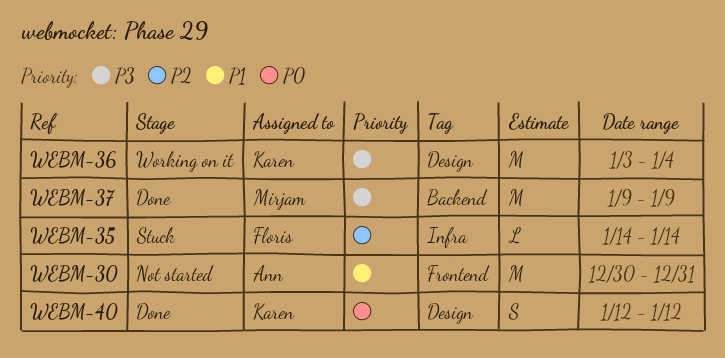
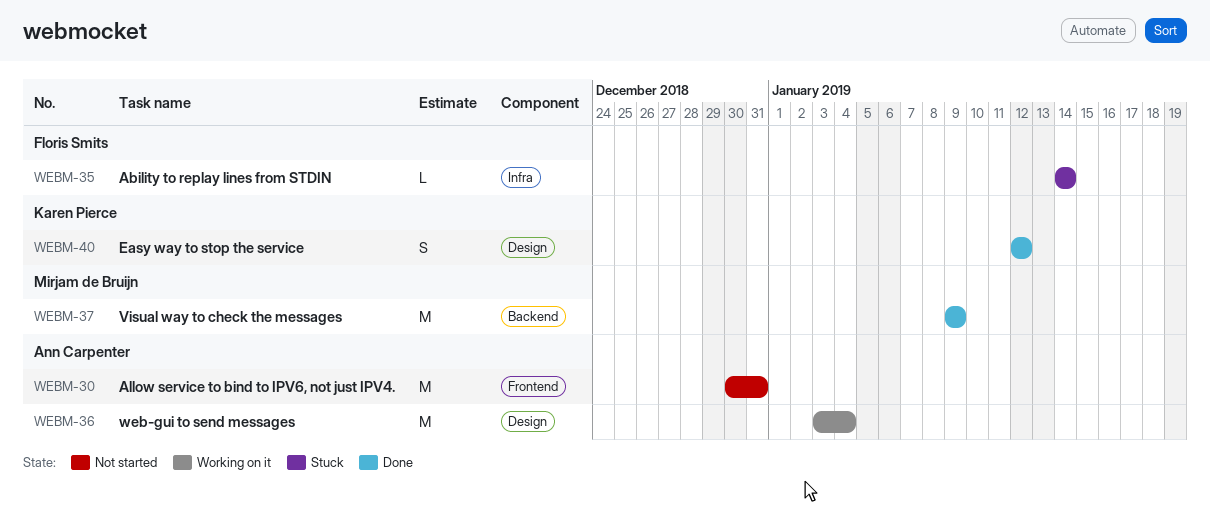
WEBM-36, owner: Karen Pierce -> Ann Carpenter

